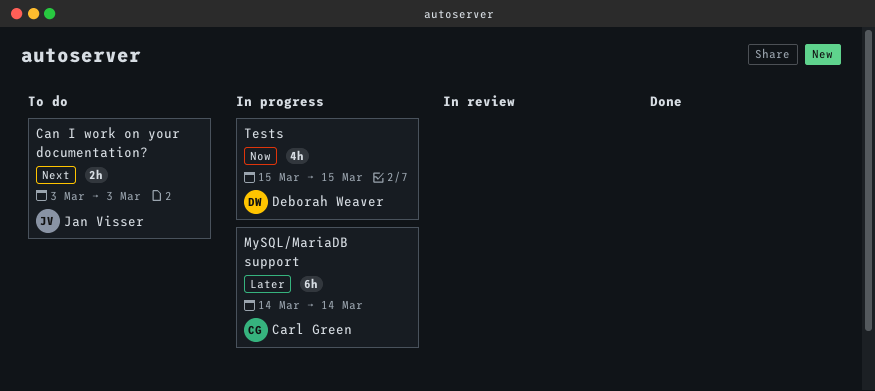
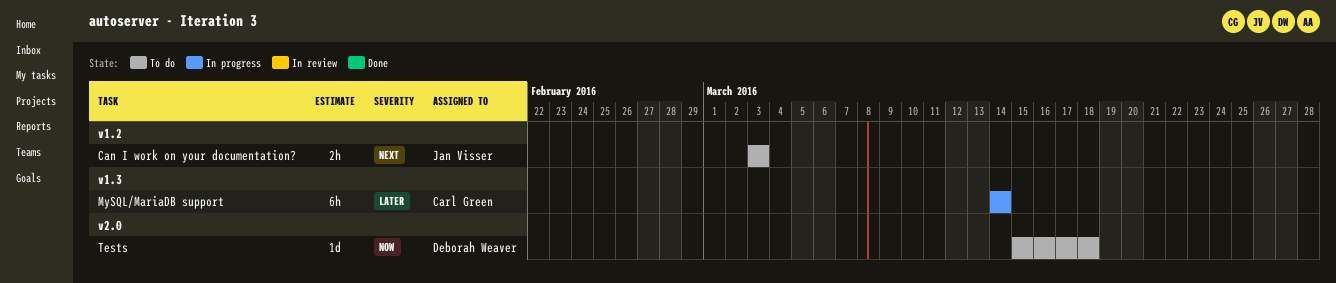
Tests, status: In progress -> To do
Tests, estimate: 4h -> 1d
Tests, due: Mar 15 -> Mar 18

